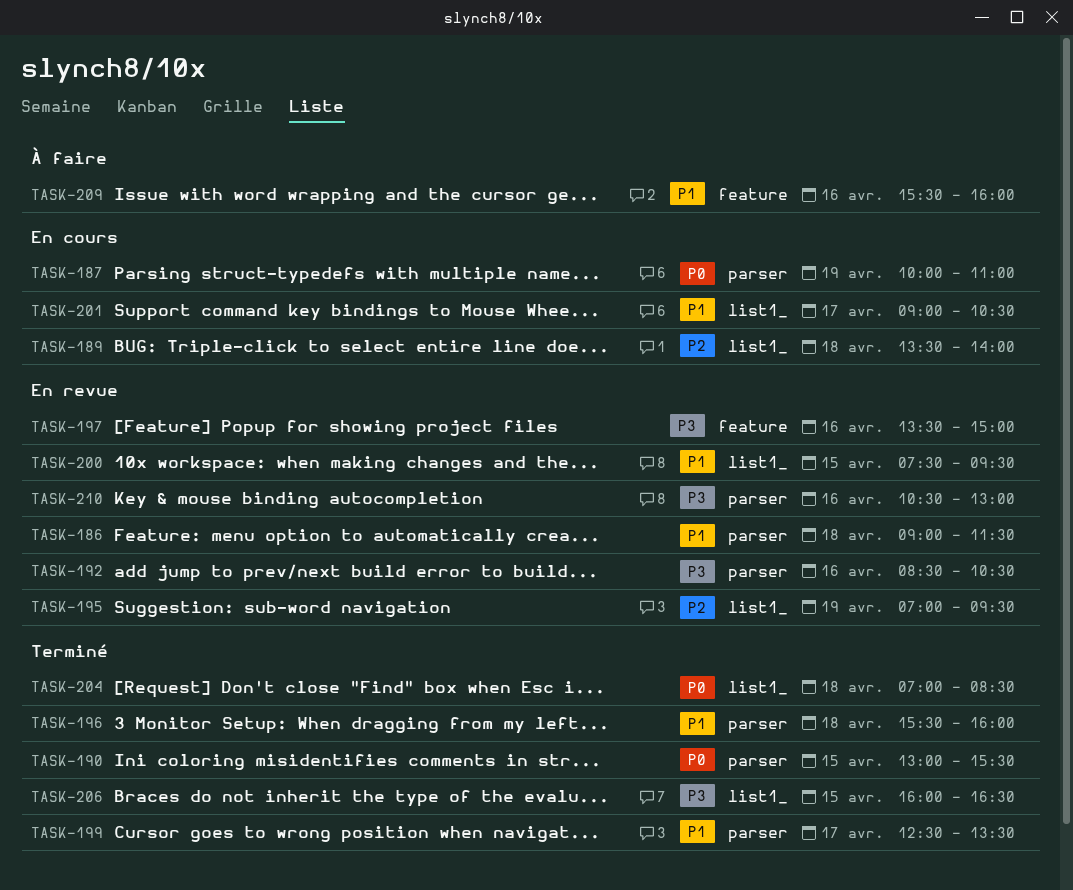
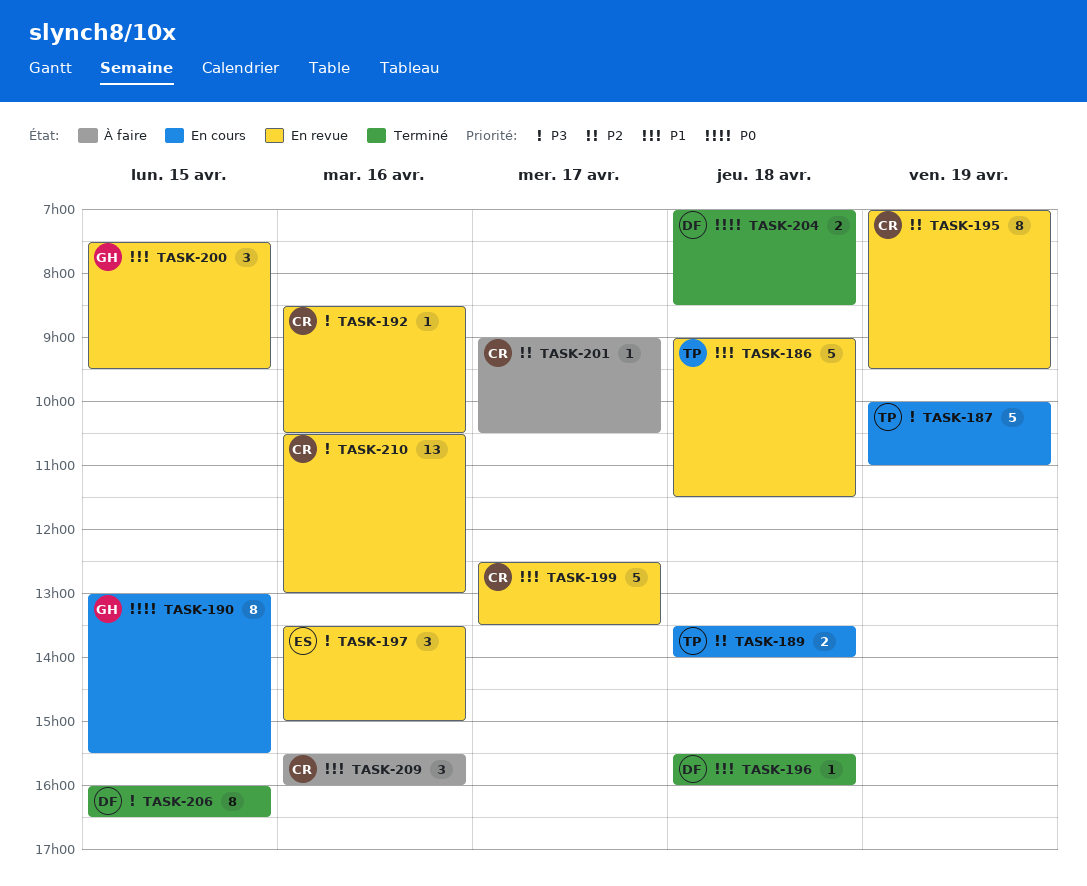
TASK-187, priority: P0 -> P3
TASK-190, status: Terminé -> En cours
TASK-199, status: Terminé -> En revue
TASK-201, status: En cours -> À faire
TASK-201, priority: P1 -> P2

